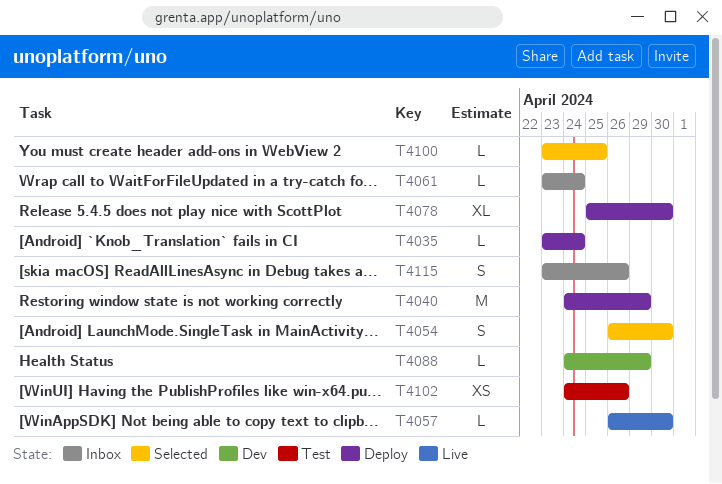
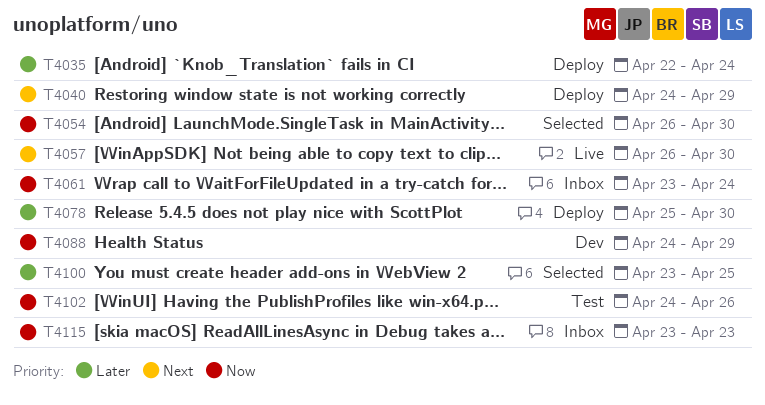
T4035, start: Apr 23 -> Apr 22
T4115, due: Apr 26 -> Apr 23

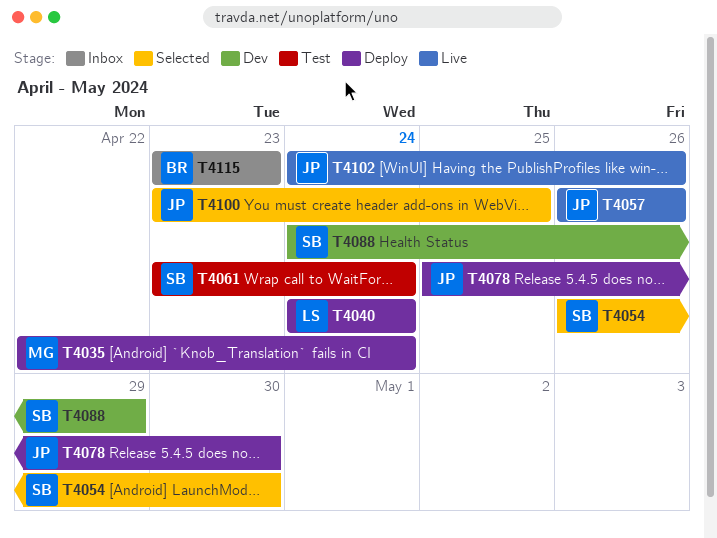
T4040, due: Apr 29 -> Apr 24
T4057, due: Apr 30 -> Apr 26
T4061, status: Inbox -> Test
T4102, status: Test -> Live

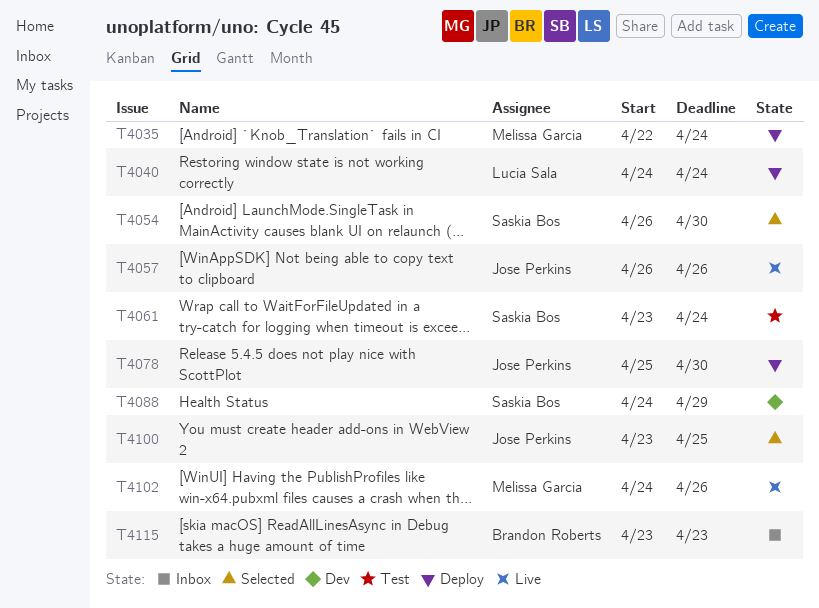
T4102, owner: Jose Perkins -> Melissa Garcia

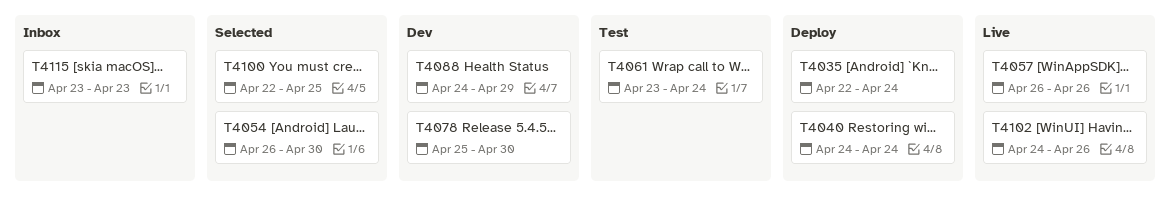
T4078, status: Deploy -> Dev
T4100, start: Apr 23 -> Apr 22

